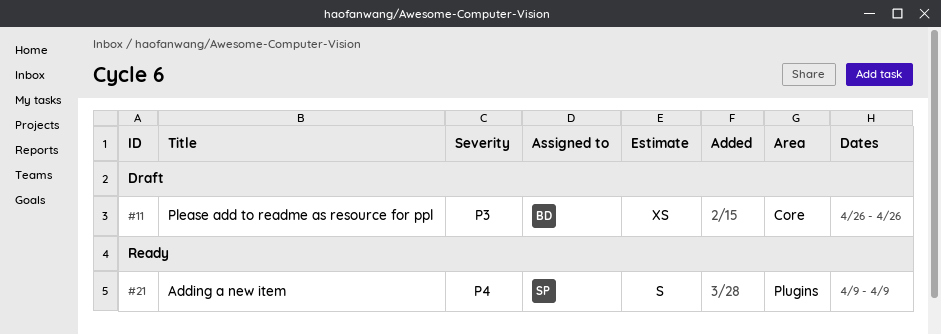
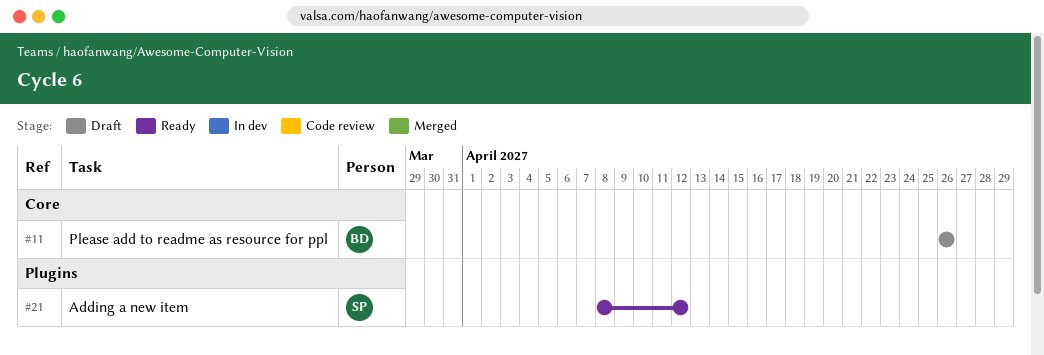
#21, start: Apr 9 -> Apr 8
#21, due: Apr 9 -> Apr 12

